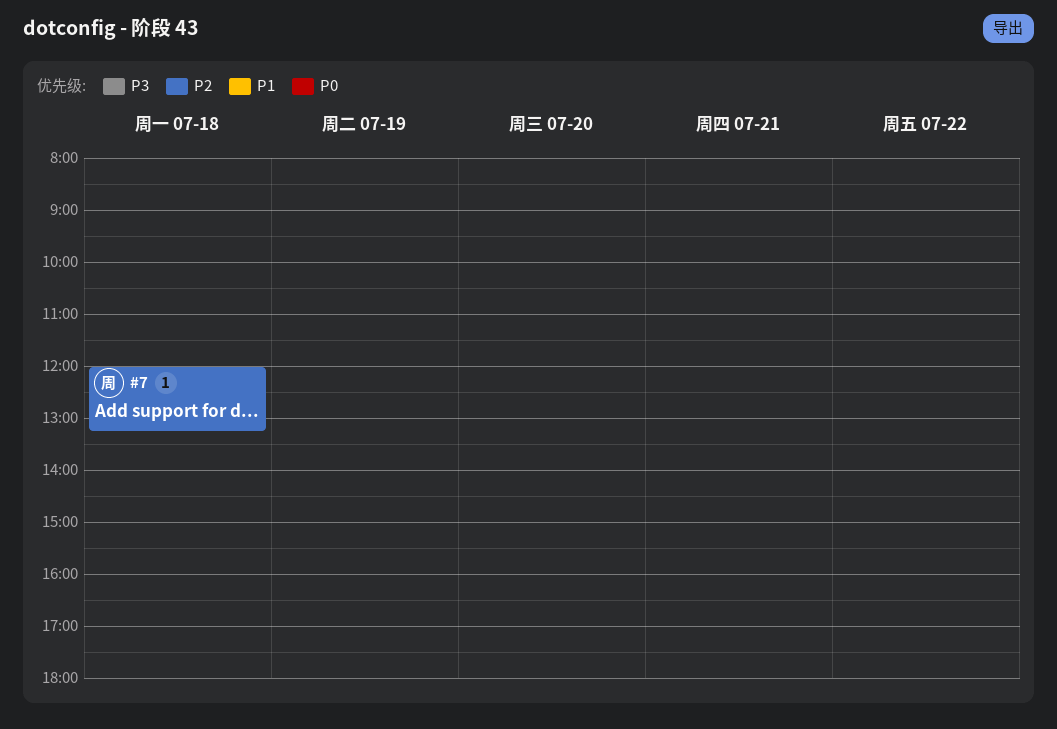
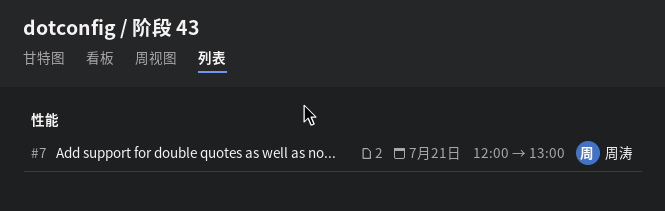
#7, day: Jul 18 -> Jul 21
#7, ends: 13:15 -> 13:00

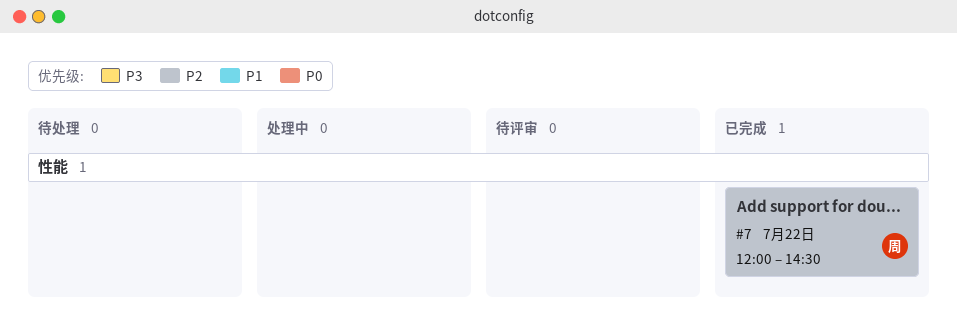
#7, day: Jul 21 -> Jul 22
#7, ends: 13:00 -> 14:30

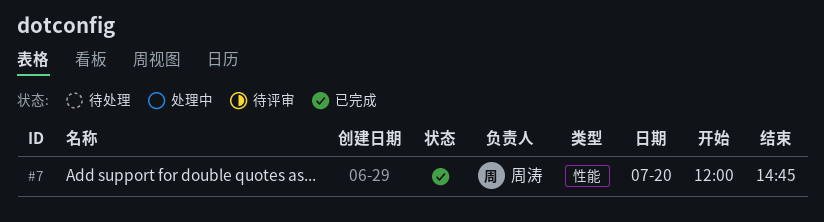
#7, day: Jul 22 -> Jul 20
#7, ends: 14:30 -> 14:45

